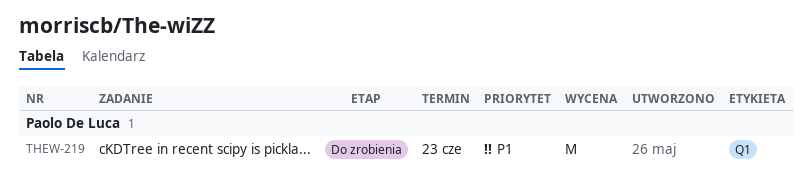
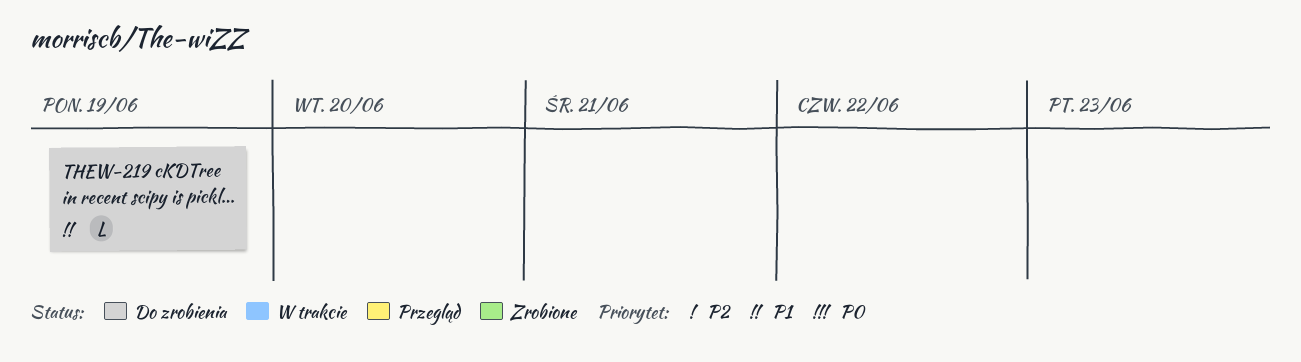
THEW-219, estimate: M -> L
THEW-219, due: Jun 23 -> Jun 19

